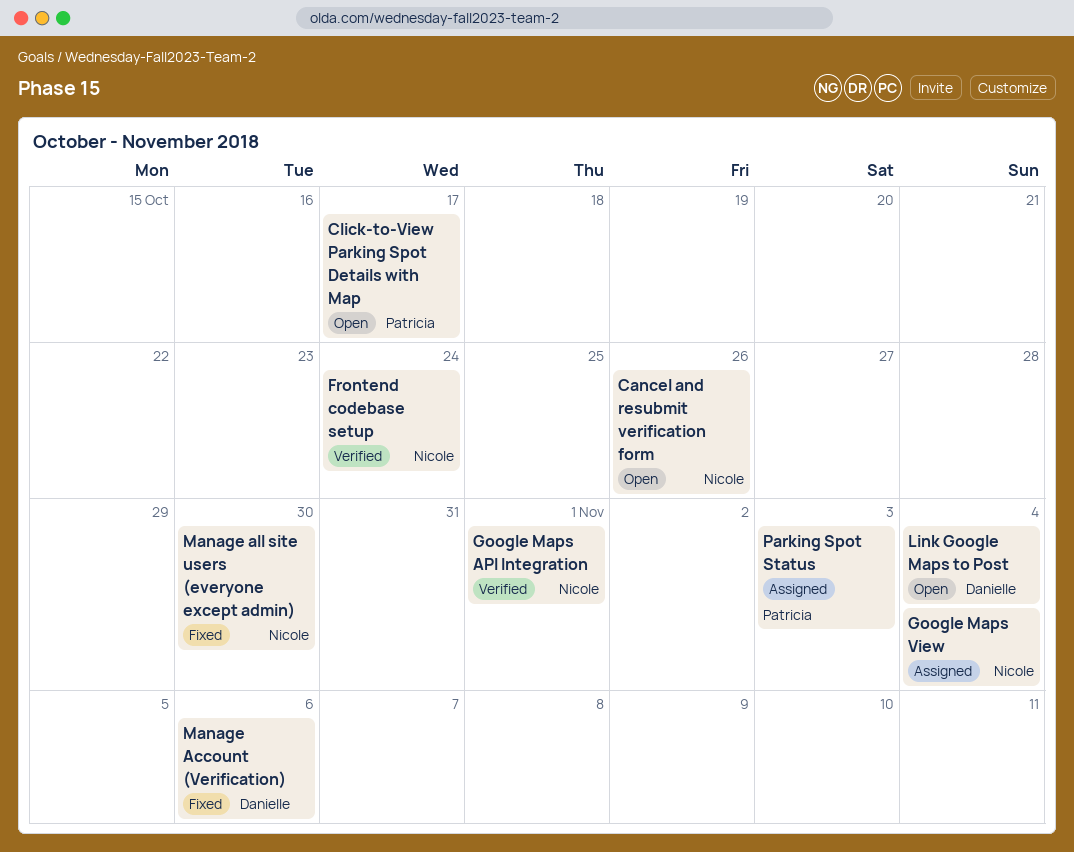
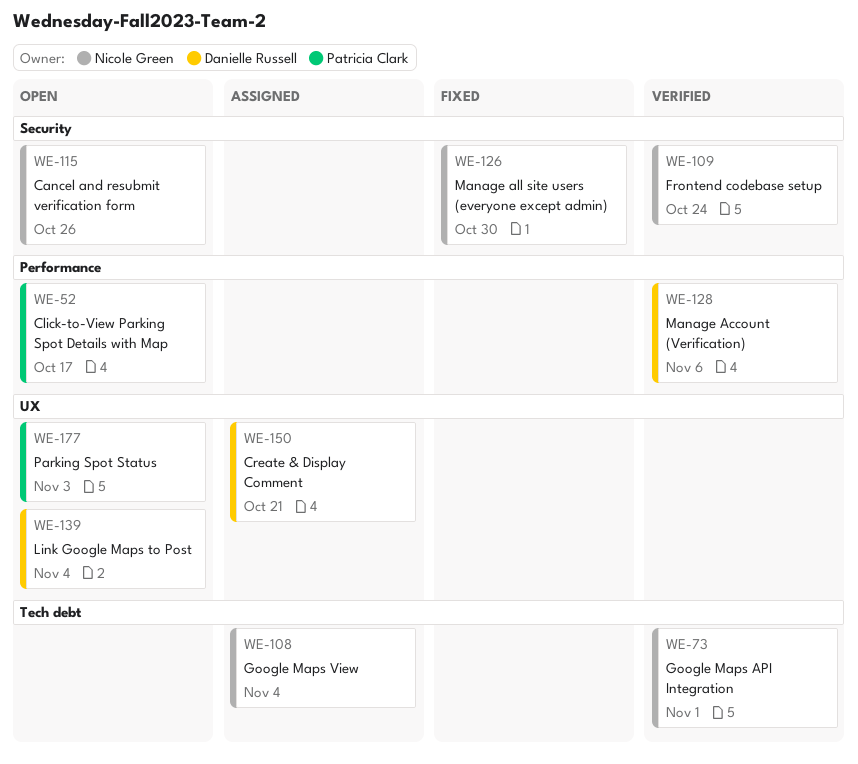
Create & Display Comment: none -> present
Manage Account (Verification), status: Fixed -> Verified
Parking Spot Status, status: Assigned -> Open

